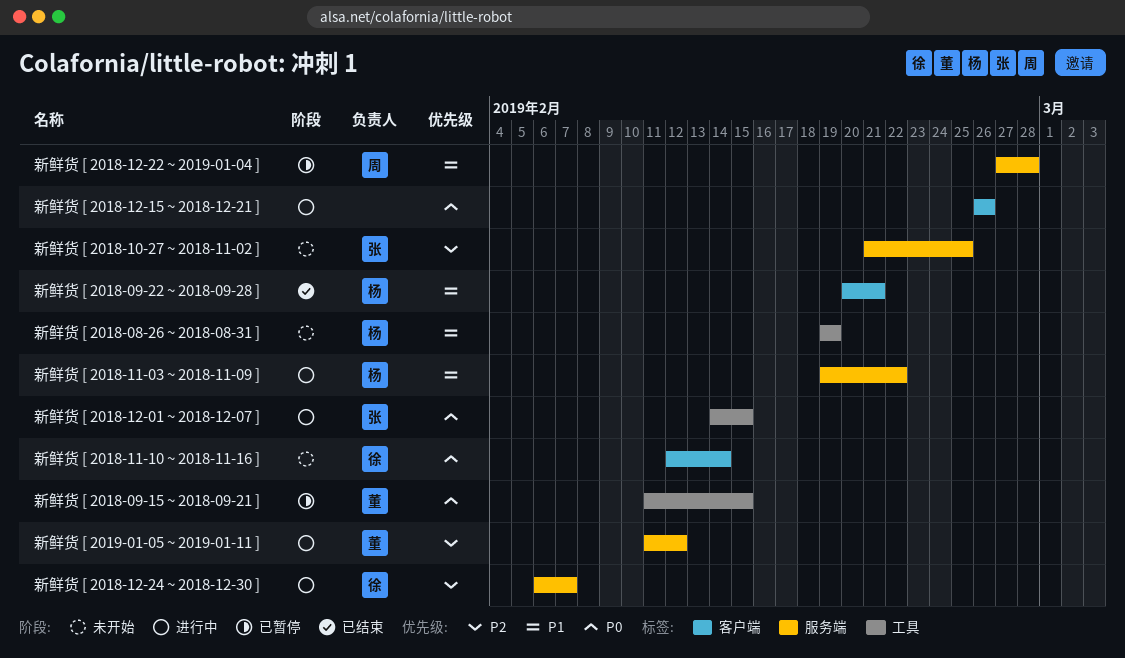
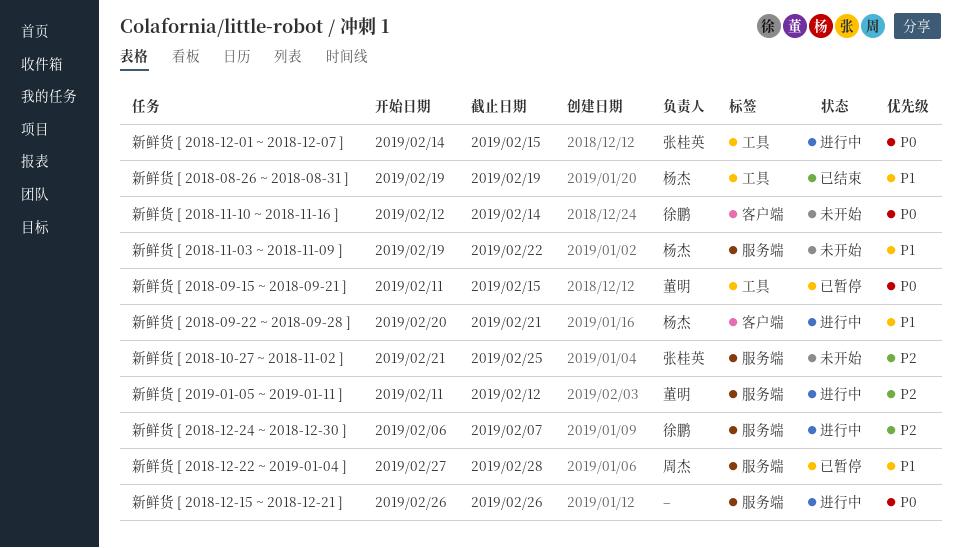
新鲜货 [ 2018-08-26 ~ 2018-08-31 ], status: 未开始 -> 已结束
新鲜货 [ 2018-09-22 ~ 2018-09-28 ], status: 已结束 -> 进行中
新鲜货 [ 2018-11-03 ~ 2018-11-09 ], status: 进行中 -> 未开始
新鲜货 [ 2018-12-15 ~ 2018-12-21 ], label: 客户端 -> 服务端

